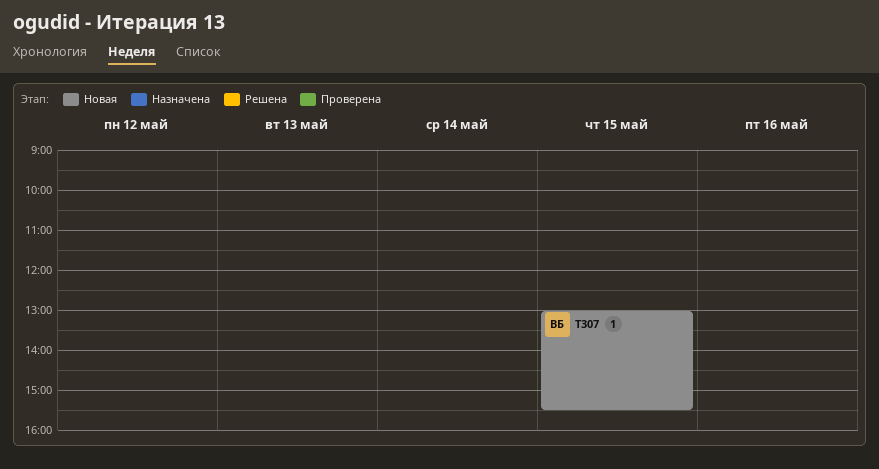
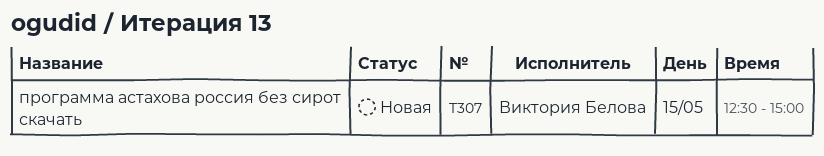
T307, begins: 13:00 -> 12:30
T307, ends: 15:30 -> 15:00

